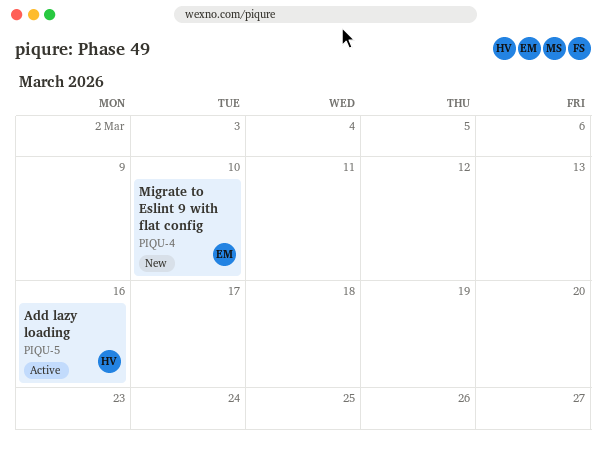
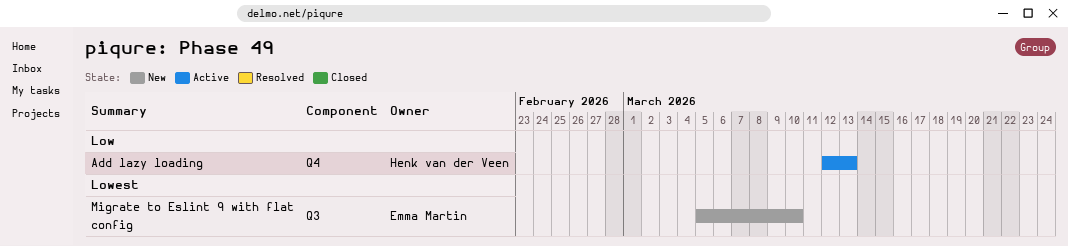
Add lazy loading, due: Mar 16 -> Mar 13

